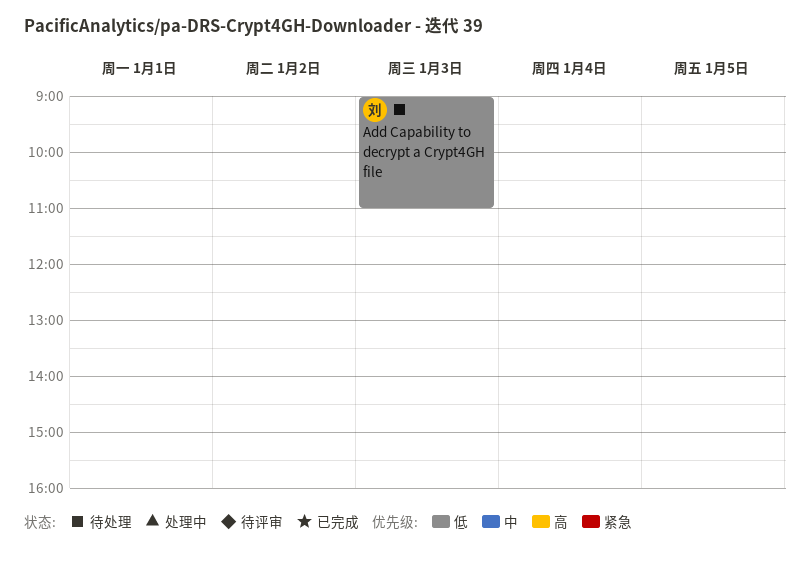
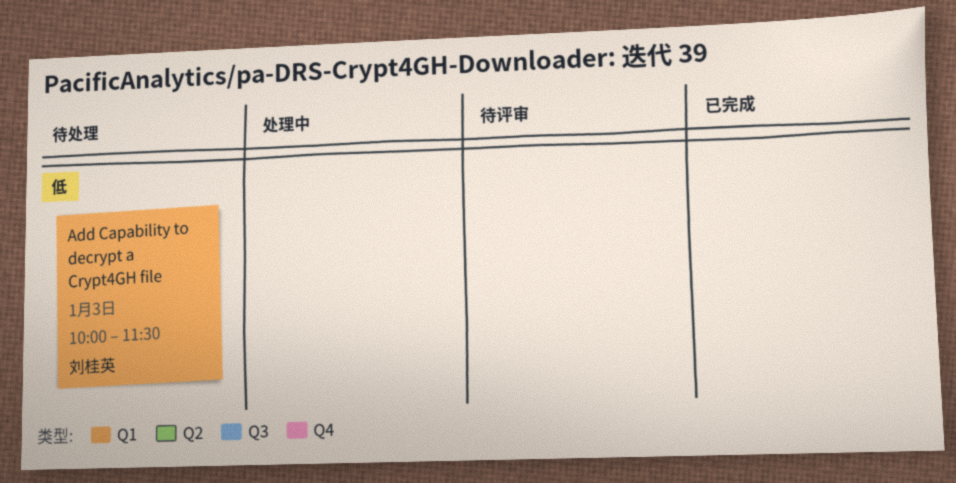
Add Capability to decrypt a Crypt4GH file, begins: 09:00 -> 10:00
Add Capability to decrypt a Crypt4GH file, ends: 11:00 -> 11:30

